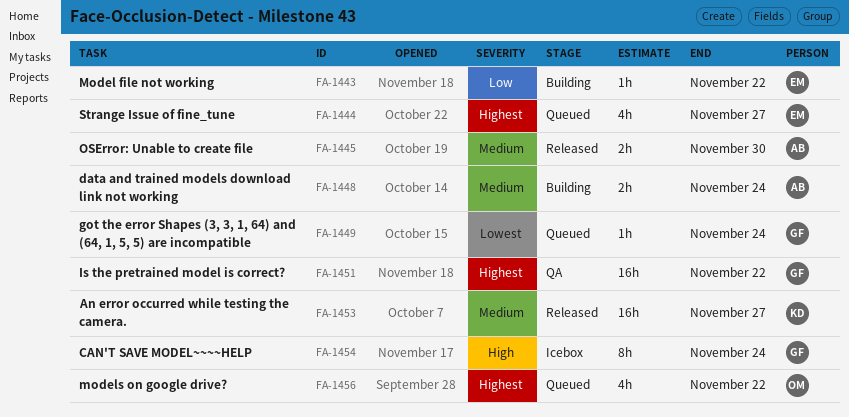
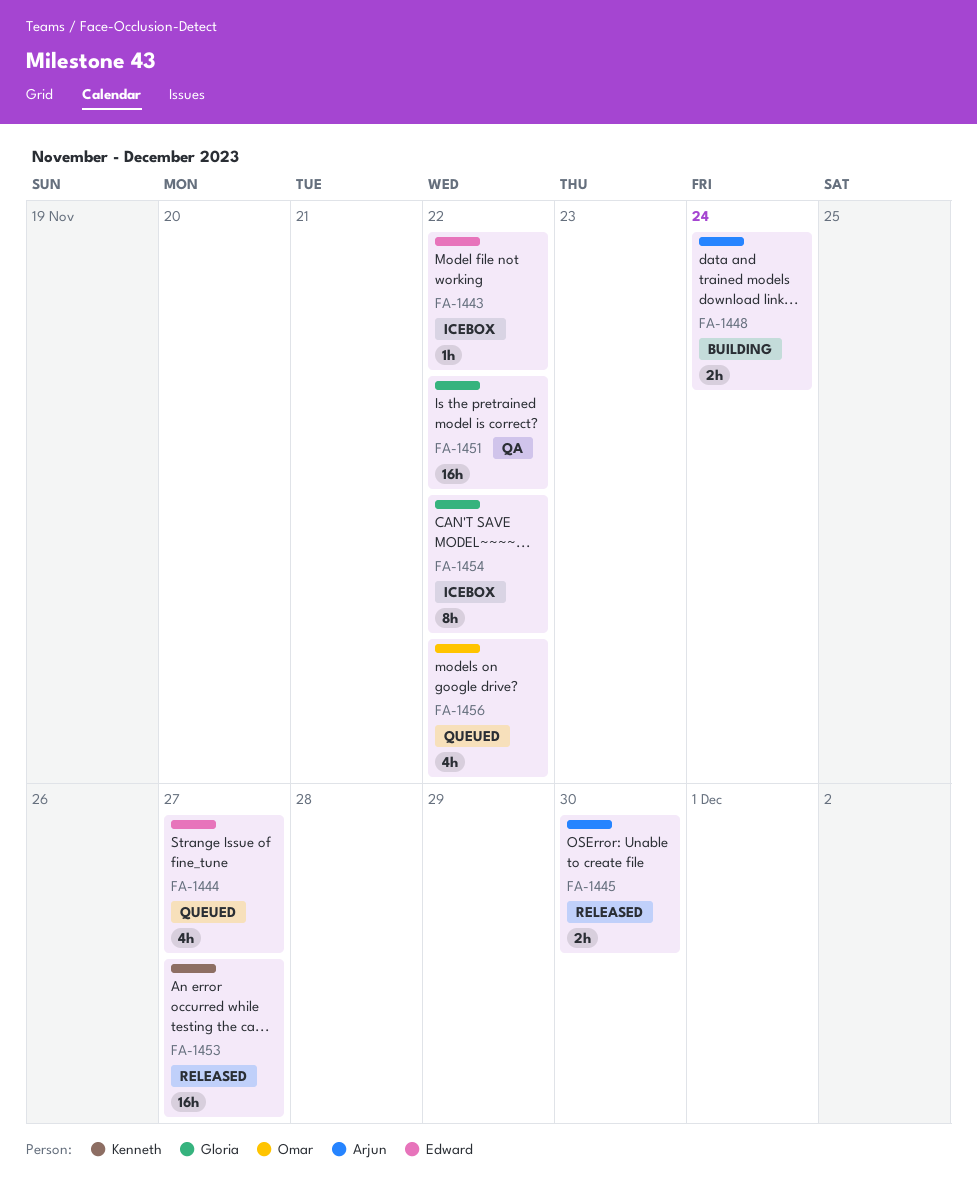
FA-1443, status: Building -> Icebox
FA-1449: present -> none
FA-1454, due: Nov 24 -> Nov 22

